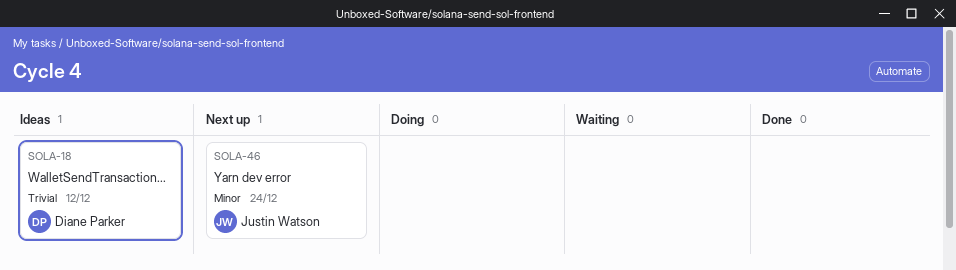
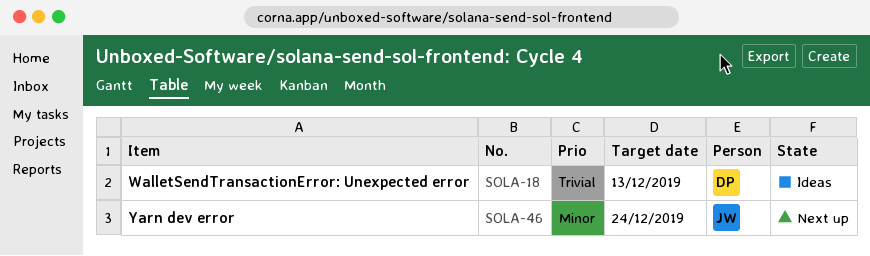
SOLA-18, due: Dec 12 -> Dec 13

